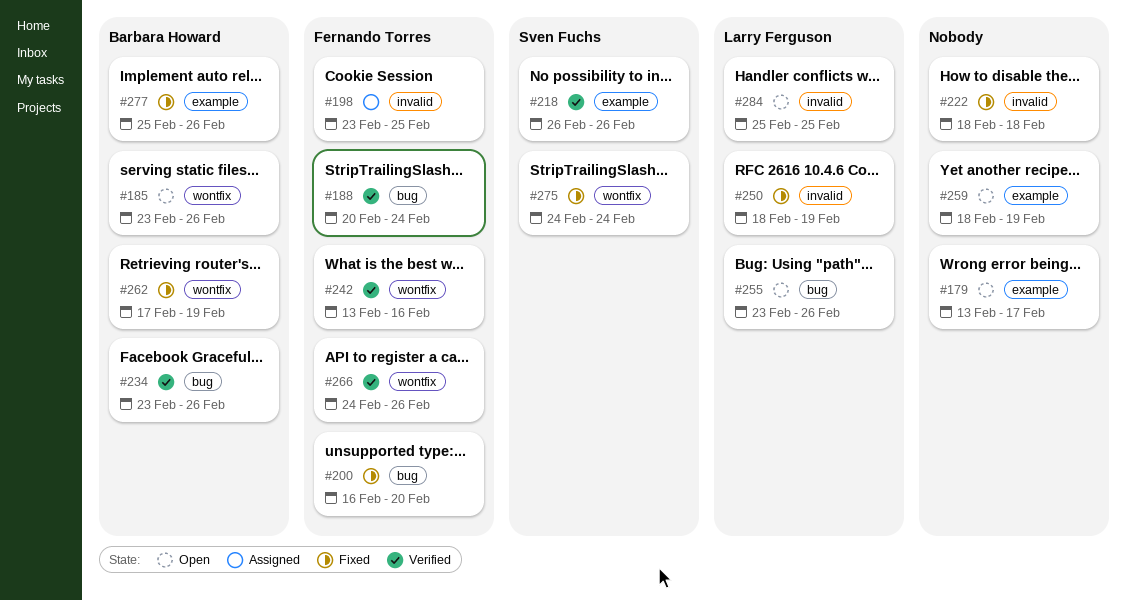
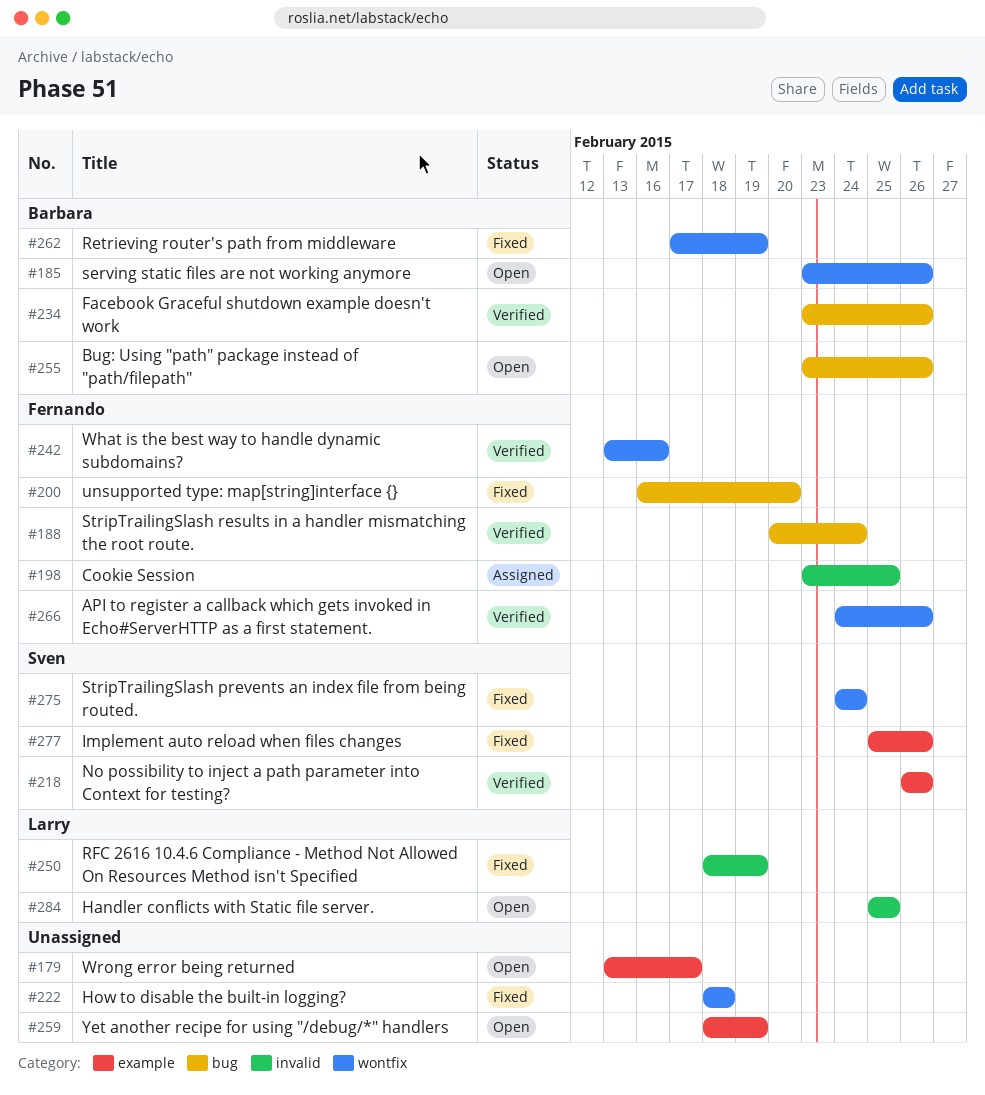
#222, label: invalid -> wontfix
#255, owner: Larry Ferguson -> Barbara Howard
#277, owner: Barbara Howard -> Sven Fuchs

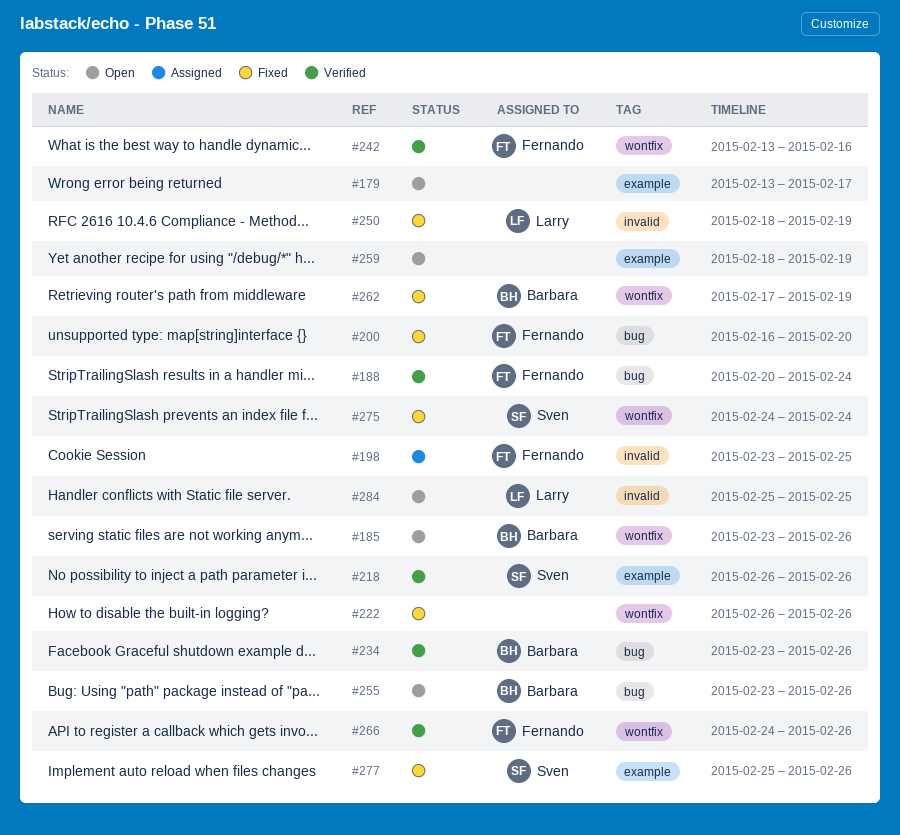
#222, start: Feb 18 -> Feb 26
#222, due: Feb 18 -> Feb 26

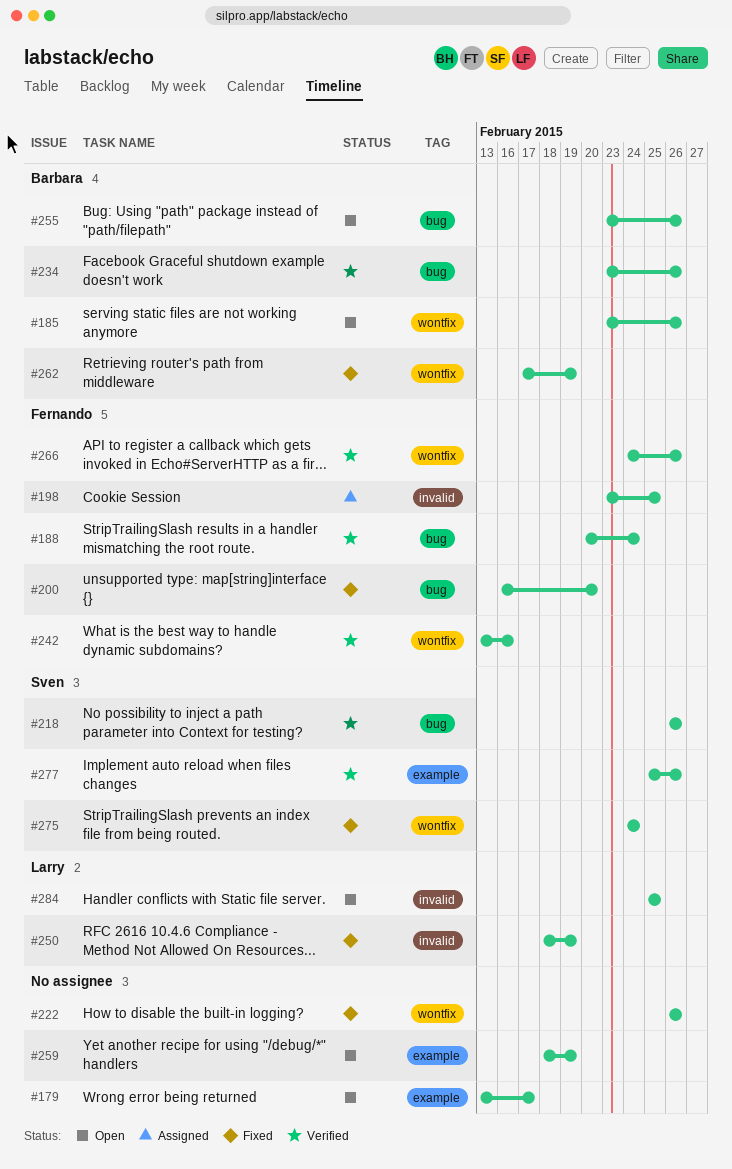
#218, label: example -> bug
#277, status: Fixed -> Verified

